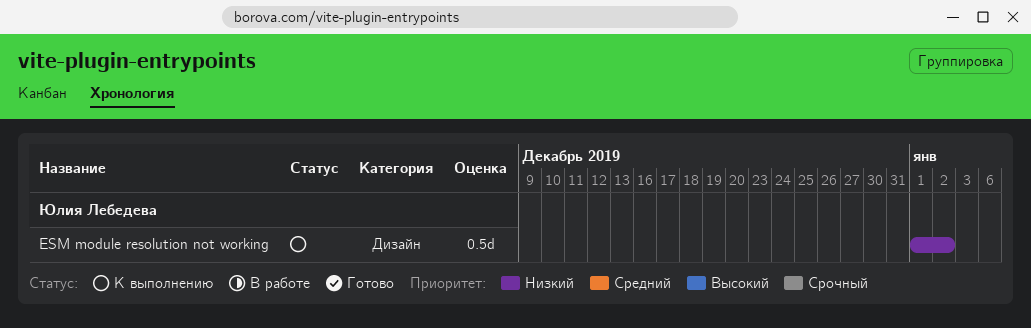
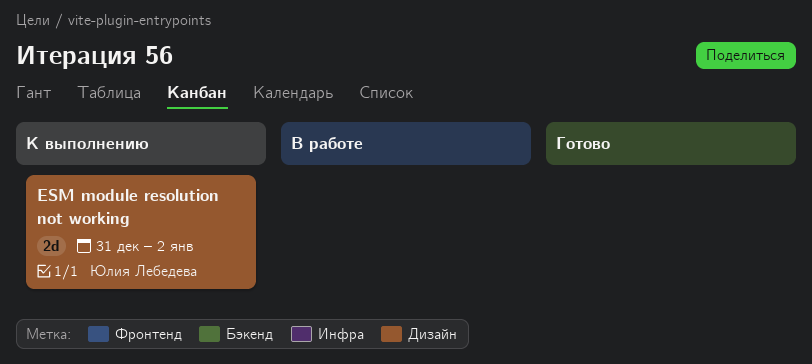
ESM module resolution not working, estimate: 0.5d -> 2d
ESM module resolution not working, start: Jan 1 -> Dec 31

